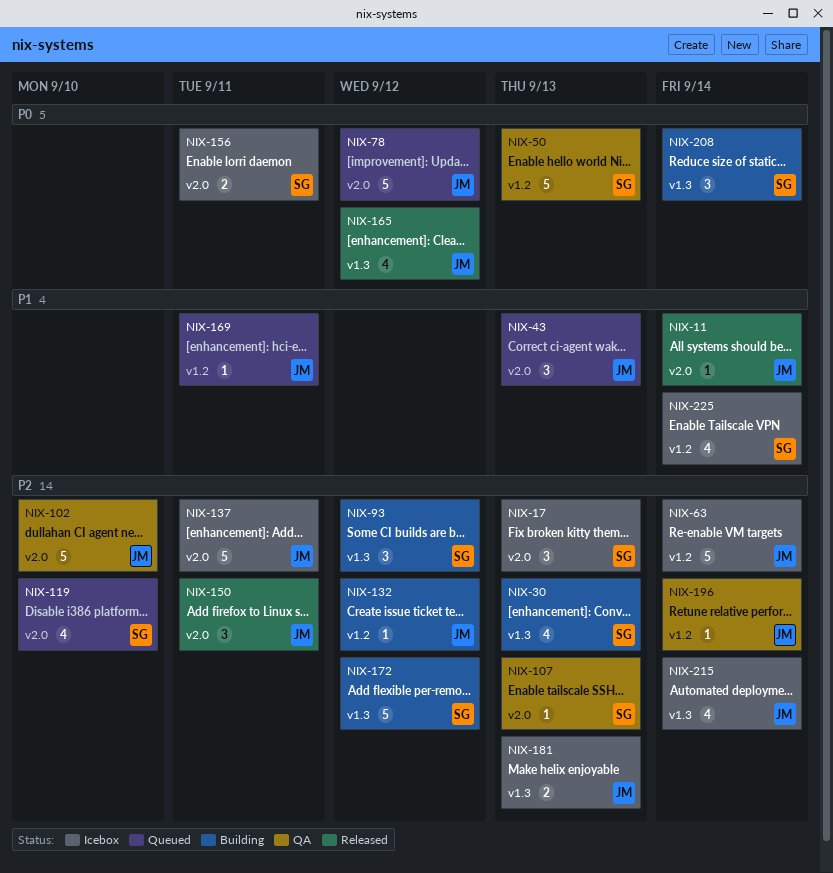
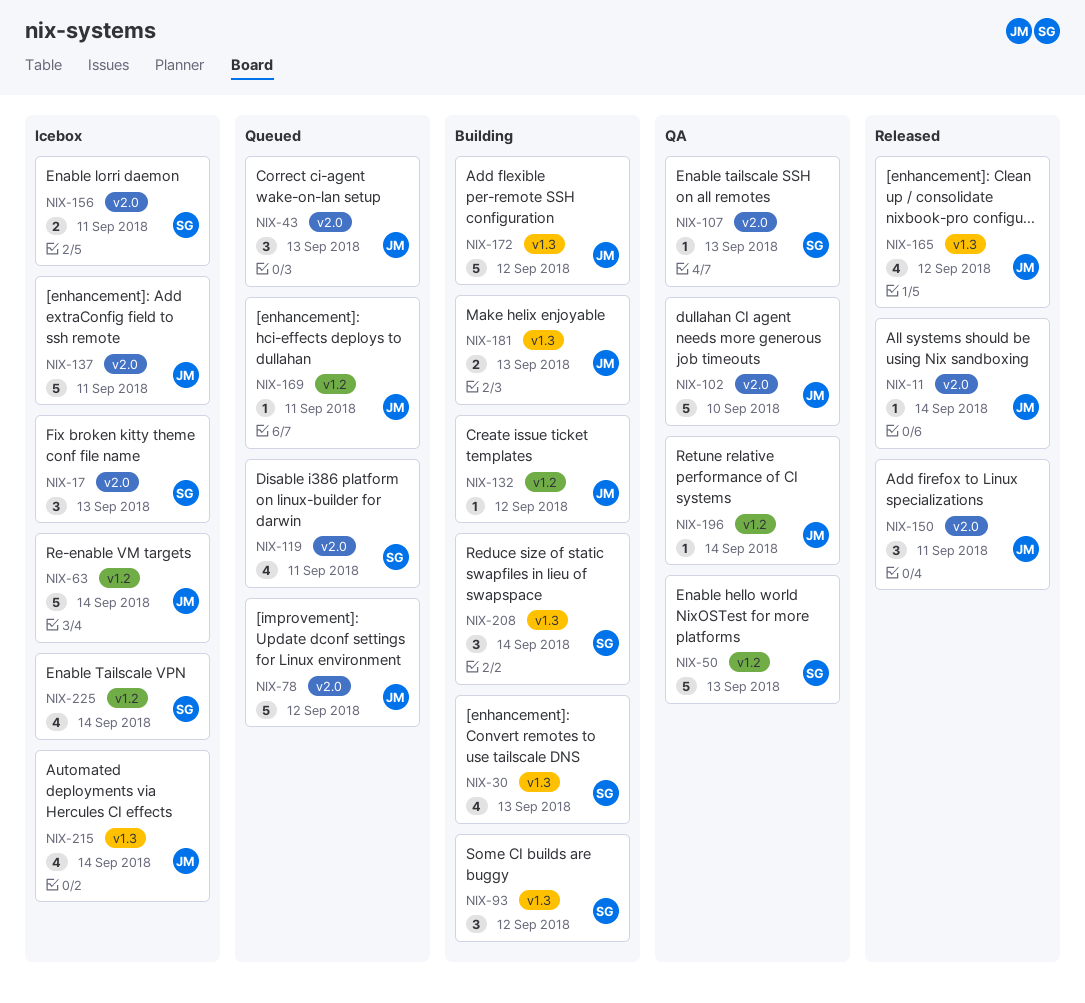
NIX-119, due: Sep 10 -> Sep 11
NIX-172, owner: SG -> JM
NIX-181, status: Icebox -> Building

